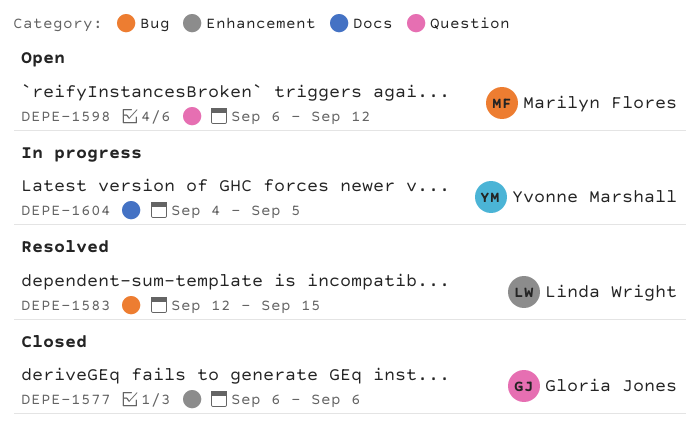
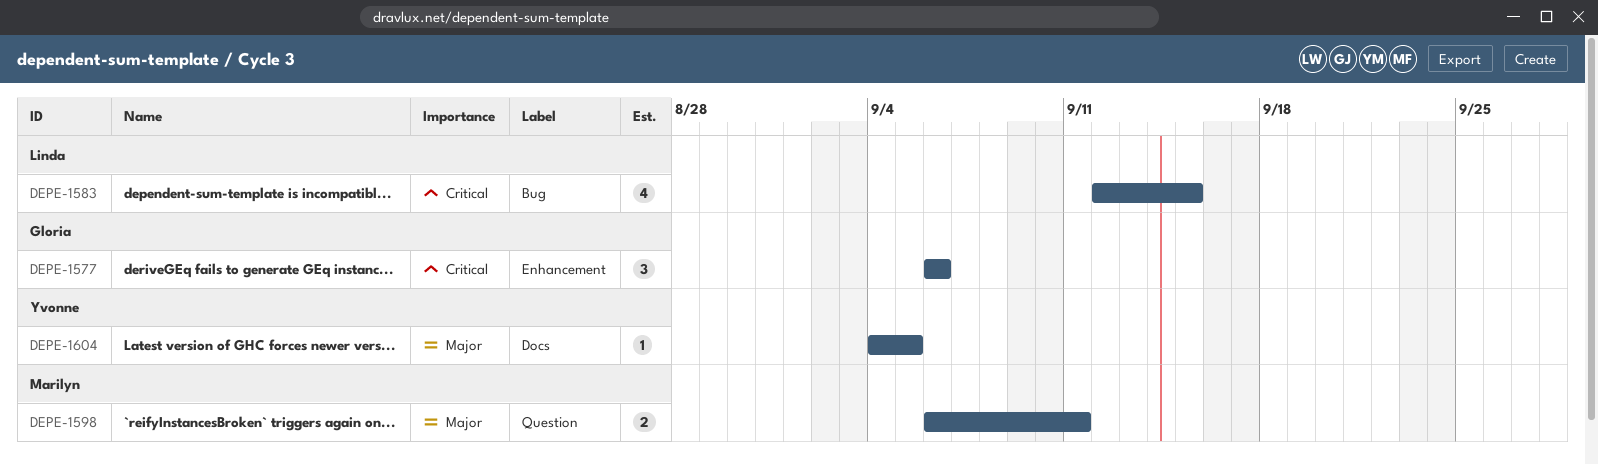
DEPE-1598, due: Sep 12 -> Sep 11

